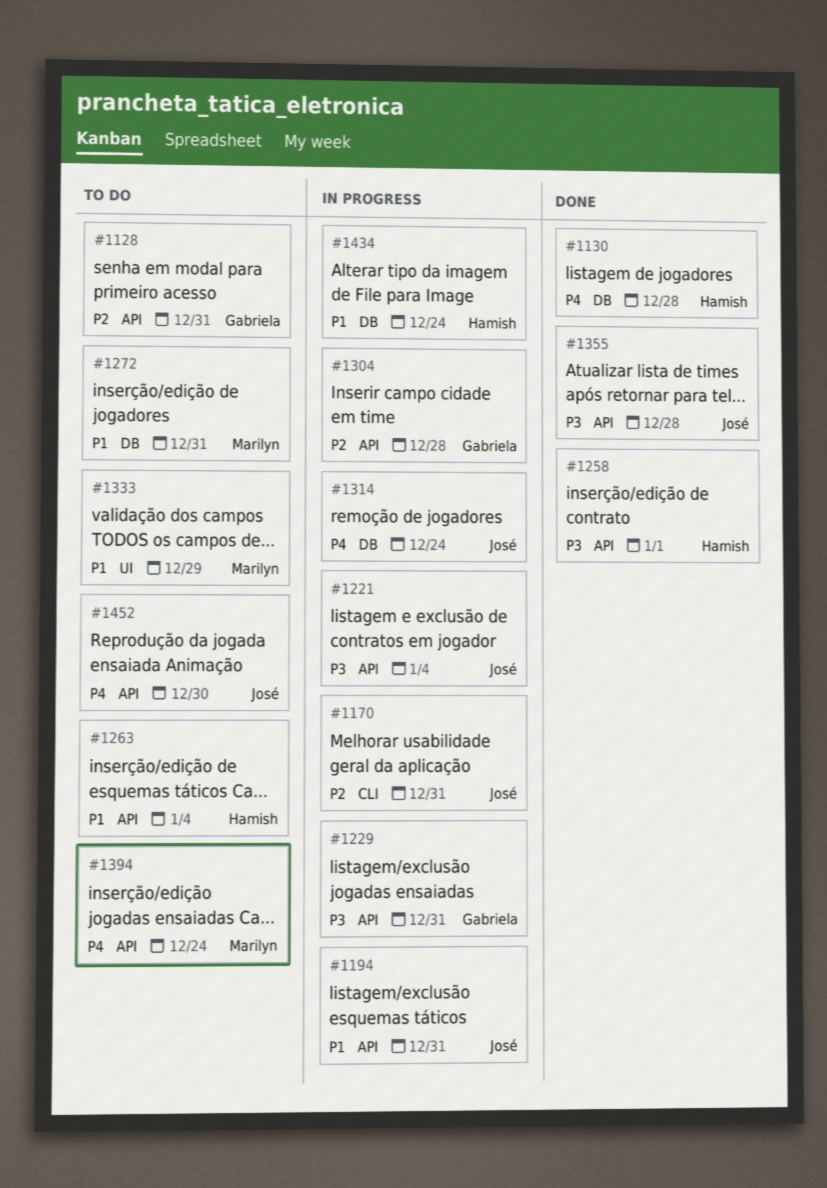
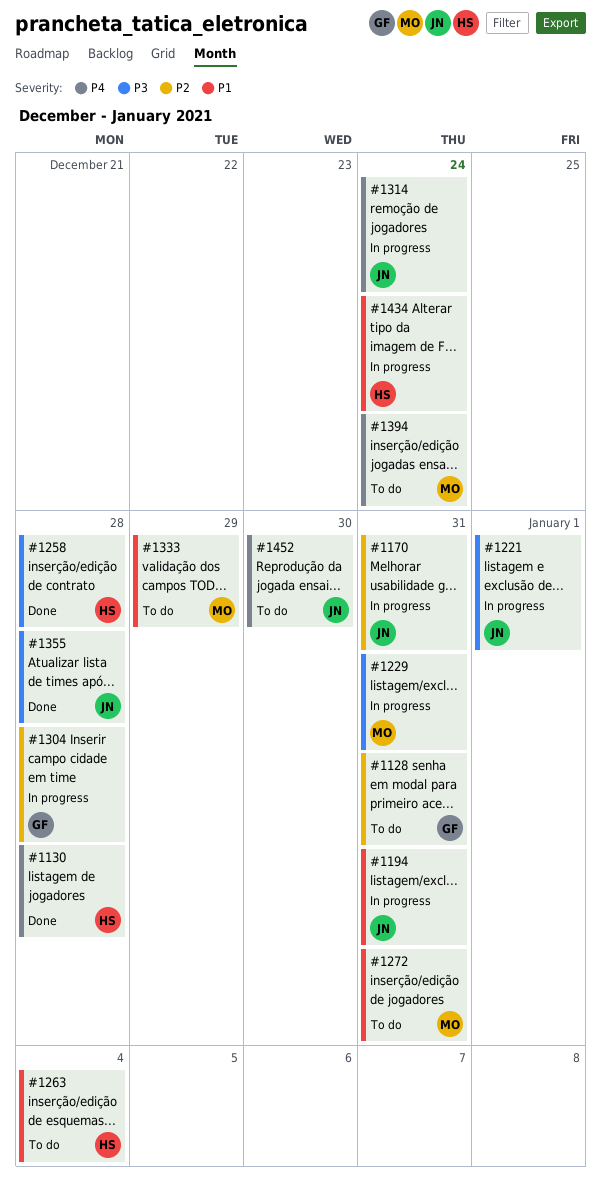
#1221, due: Jan 4 -> Jan 1
#1229, owner: Gabriela -> Marilyn
#1258, due: Jan 1 -> Dec 28

